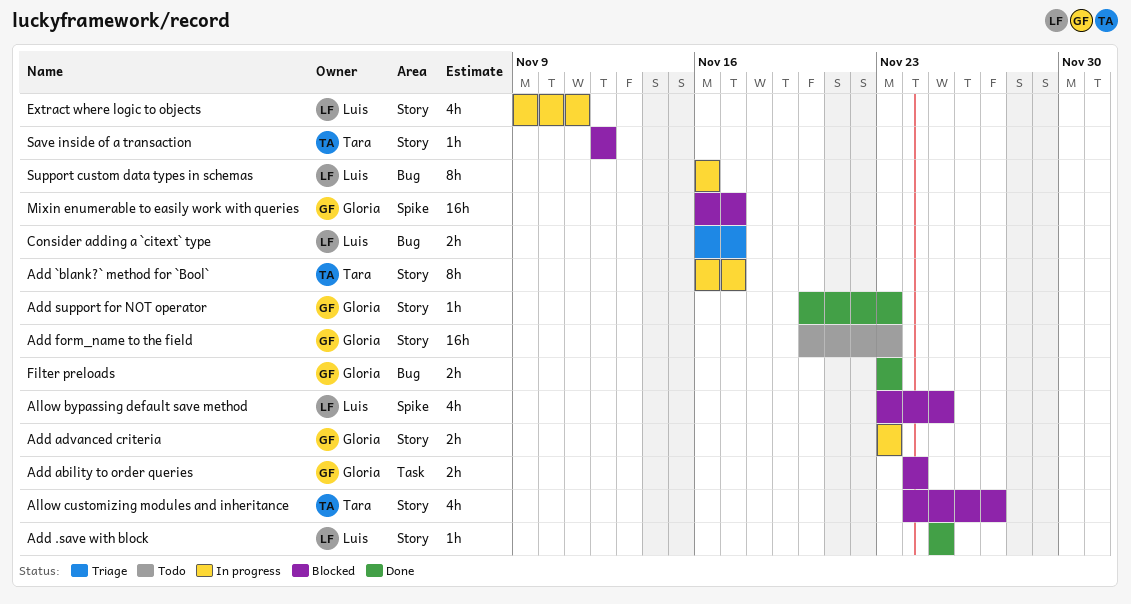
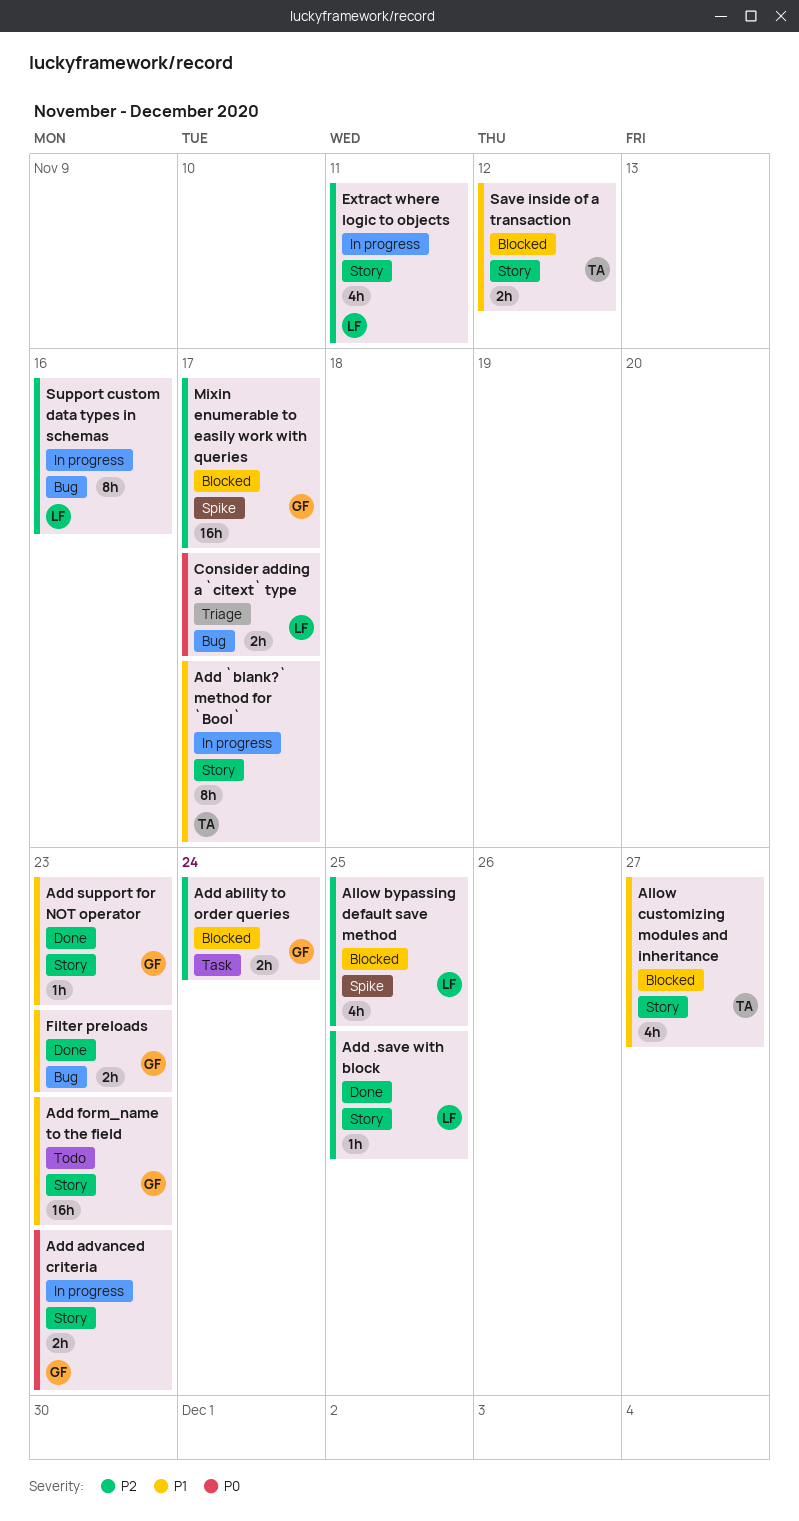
Save inside of a transaction, estimate: 1h -> 2h

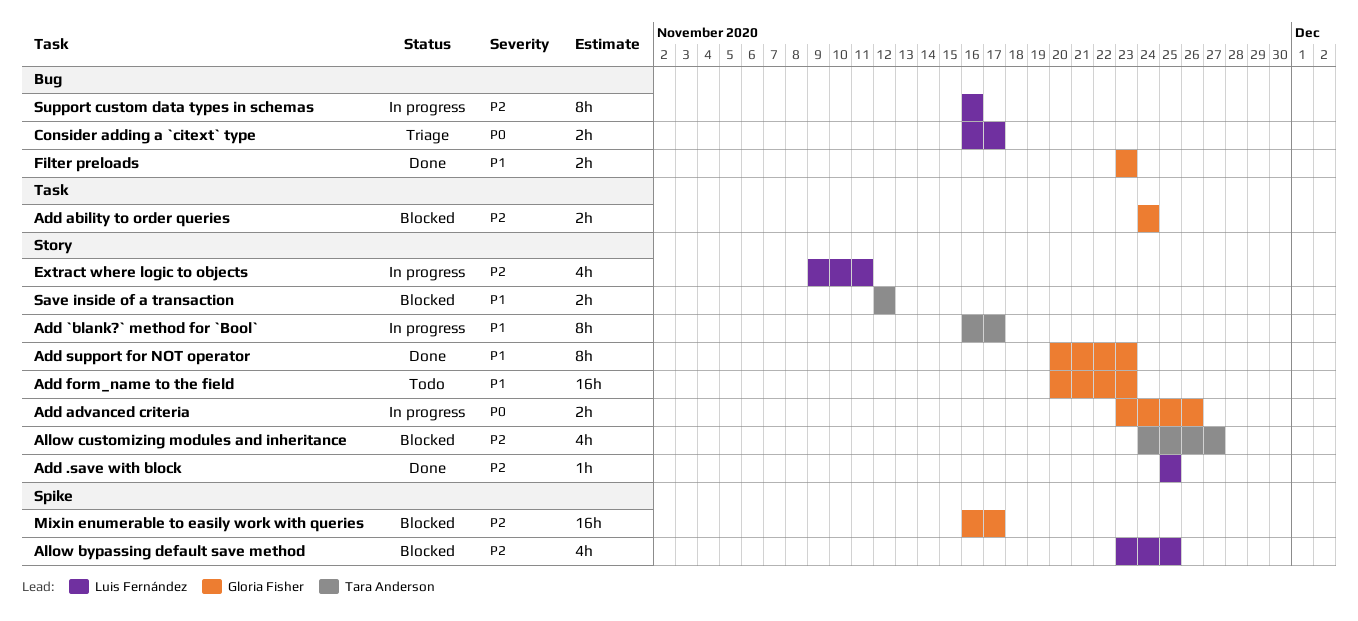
Add advanced criteria, due: Nov 23 -> Nov 26
Add support for NOT operator, estimate: 1h -> 8h
Allow customizing modules and inheritance, priority: P1 -> P2

